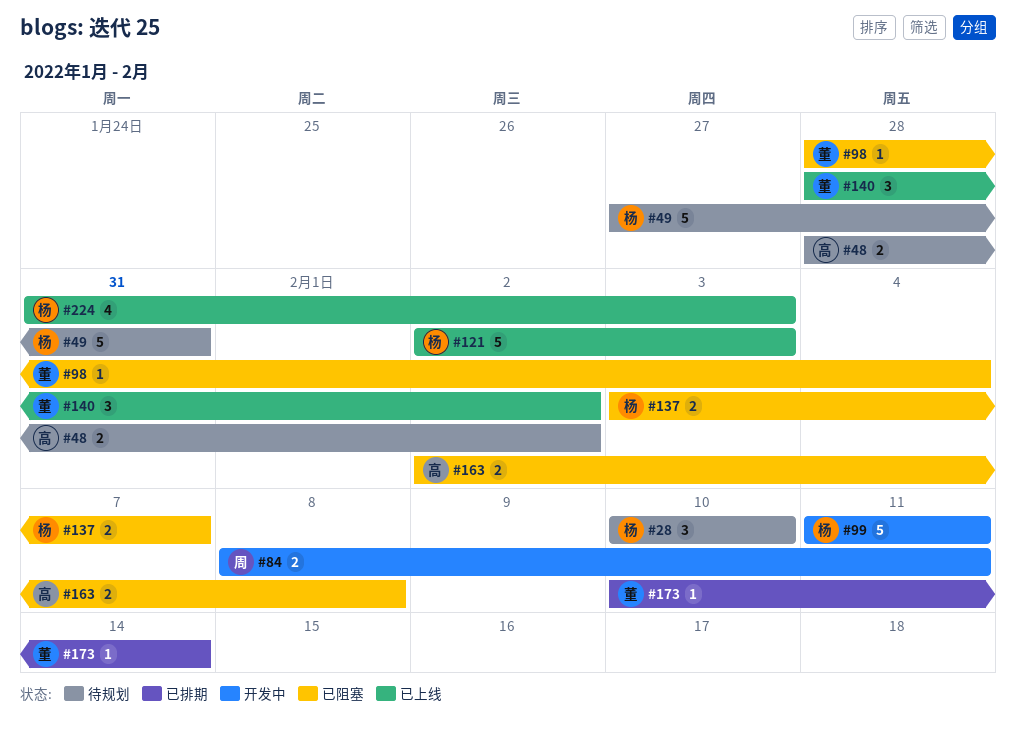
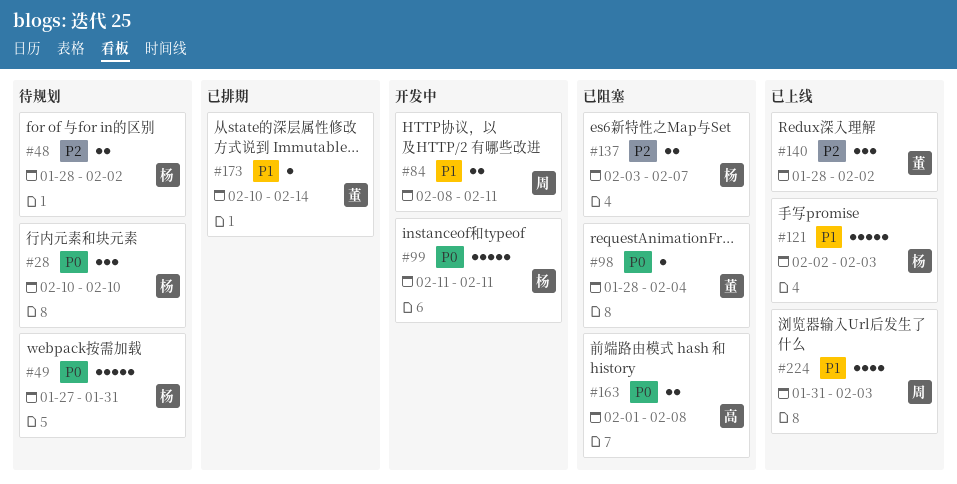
#48, owner: 高 -> 杨
#163, start: Feb 2 -> Feb 1
#224, owner: 杨 -> 周

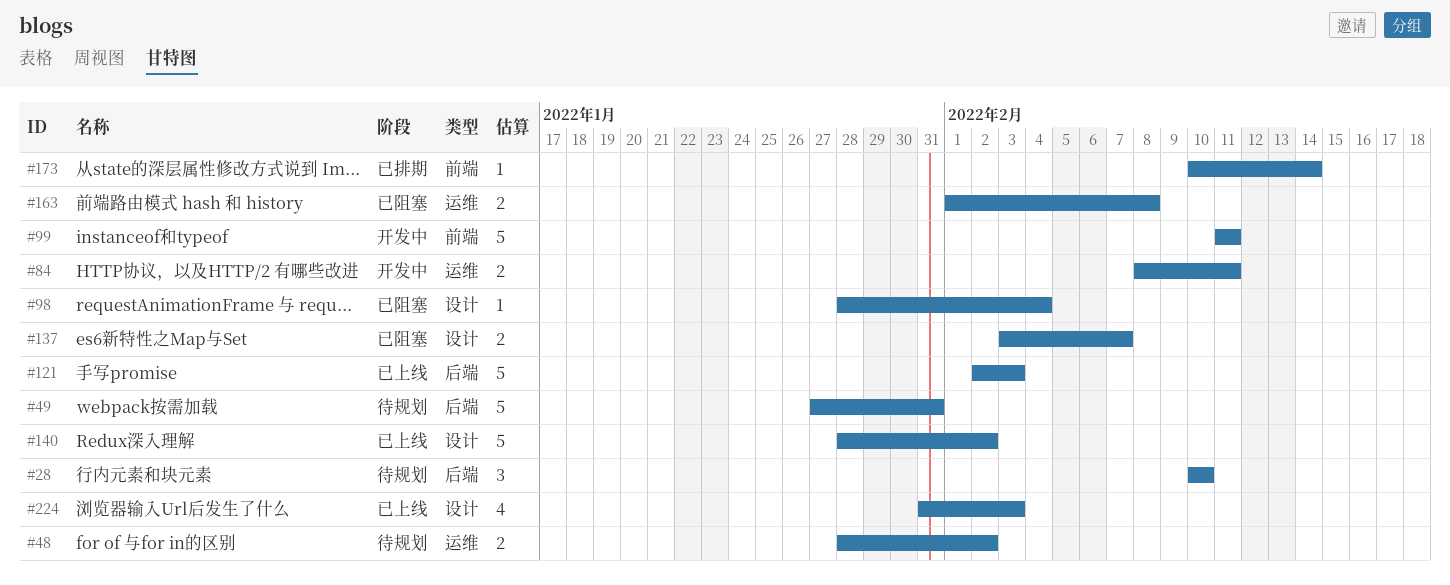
#140, estimate: 3 -> 5

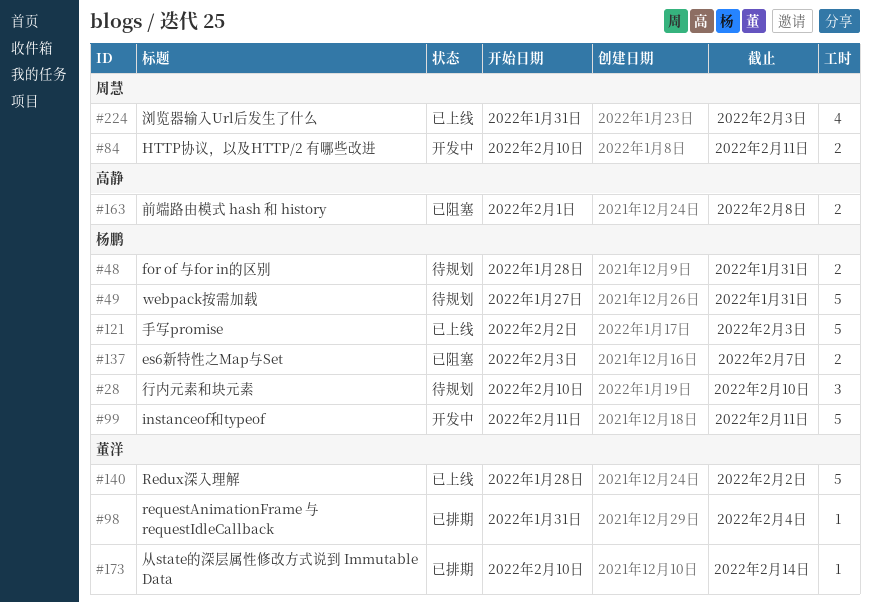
#48, due: Feb 2 -> Jan 31
#84, start: Feb 8 -> Feb 10
#98, status: 已阻塞 -> 已排期
#98, start: Jan 28 -> Jan 31

